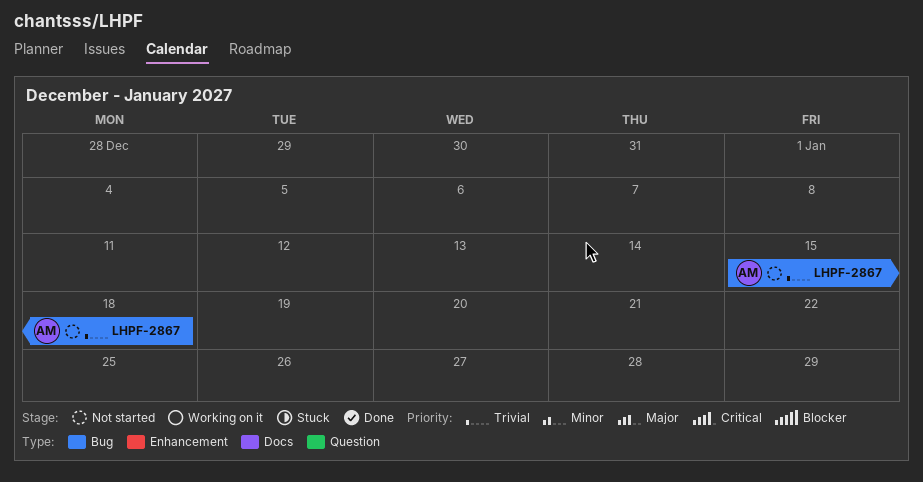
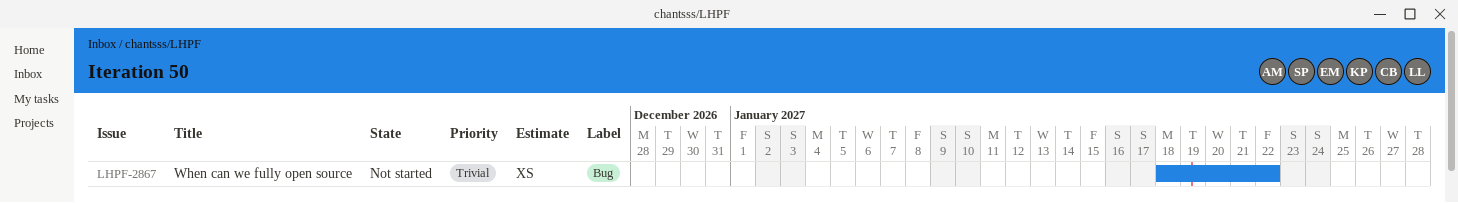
LHPF-2867, start: Jan 15 -> Jan 18
LHPF-2867, due: Jan 18 -> Jan 22

